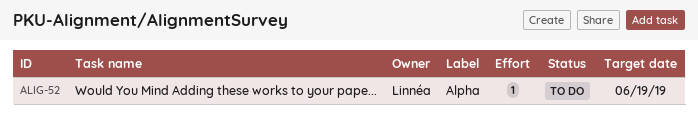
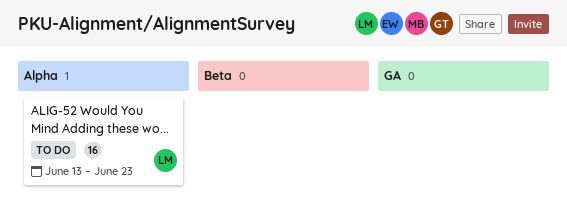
ALIG-52, estimate: 1 -> 16
ALIG-52, due: Jun 19 -> Jun 23

